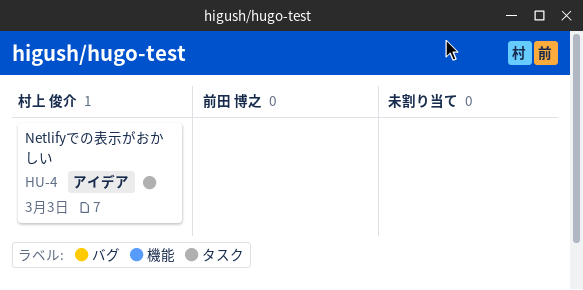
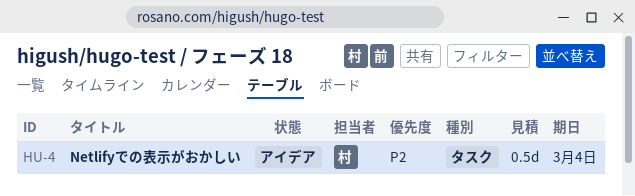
HU-4, due: Mar 3 -> Mar 4

